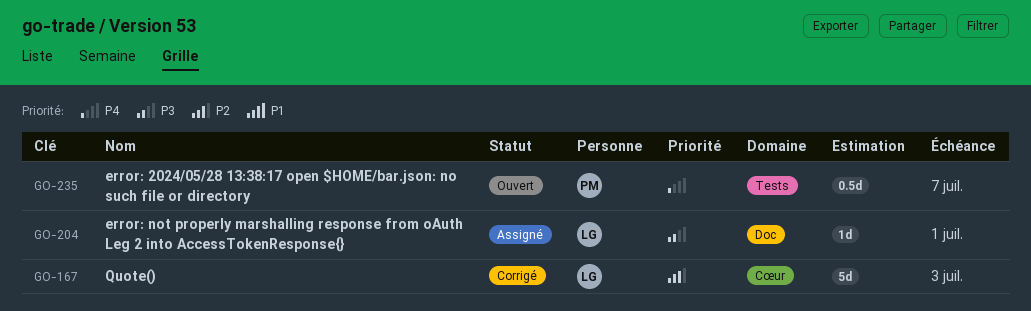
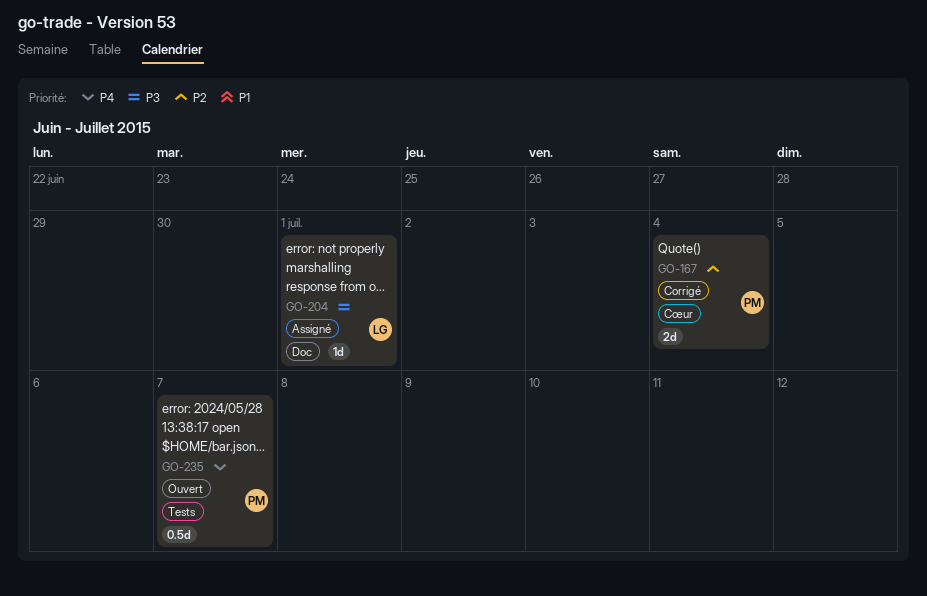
GO-167, owner: LG -> PM
GO-167, estimate: 5d -> 2d
GO-167, due: Jul 3 -> Jul 4

